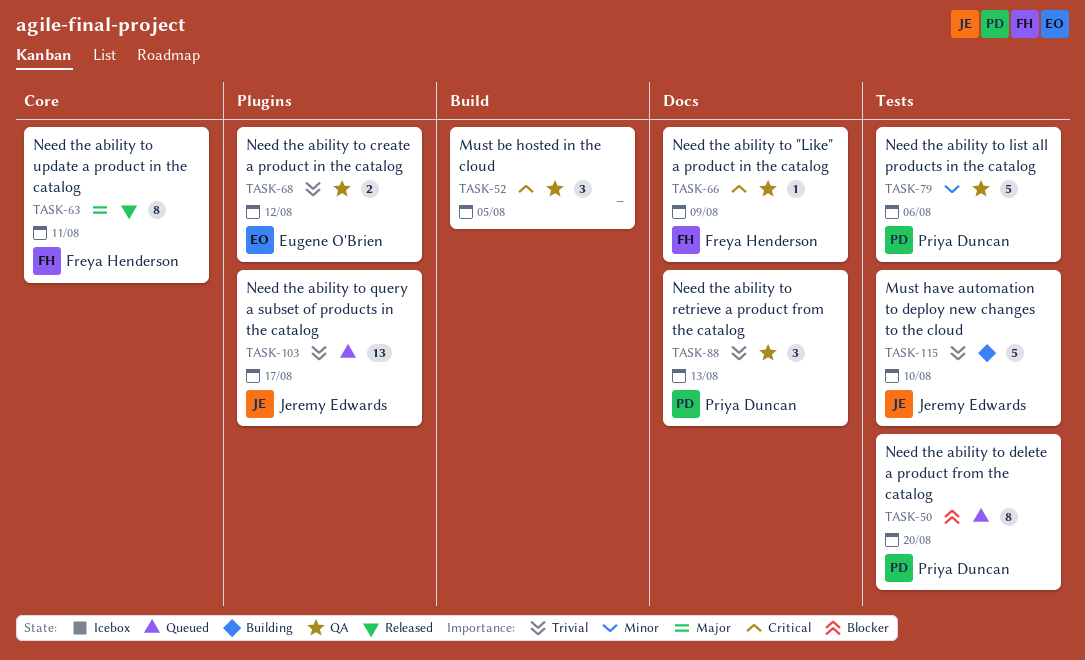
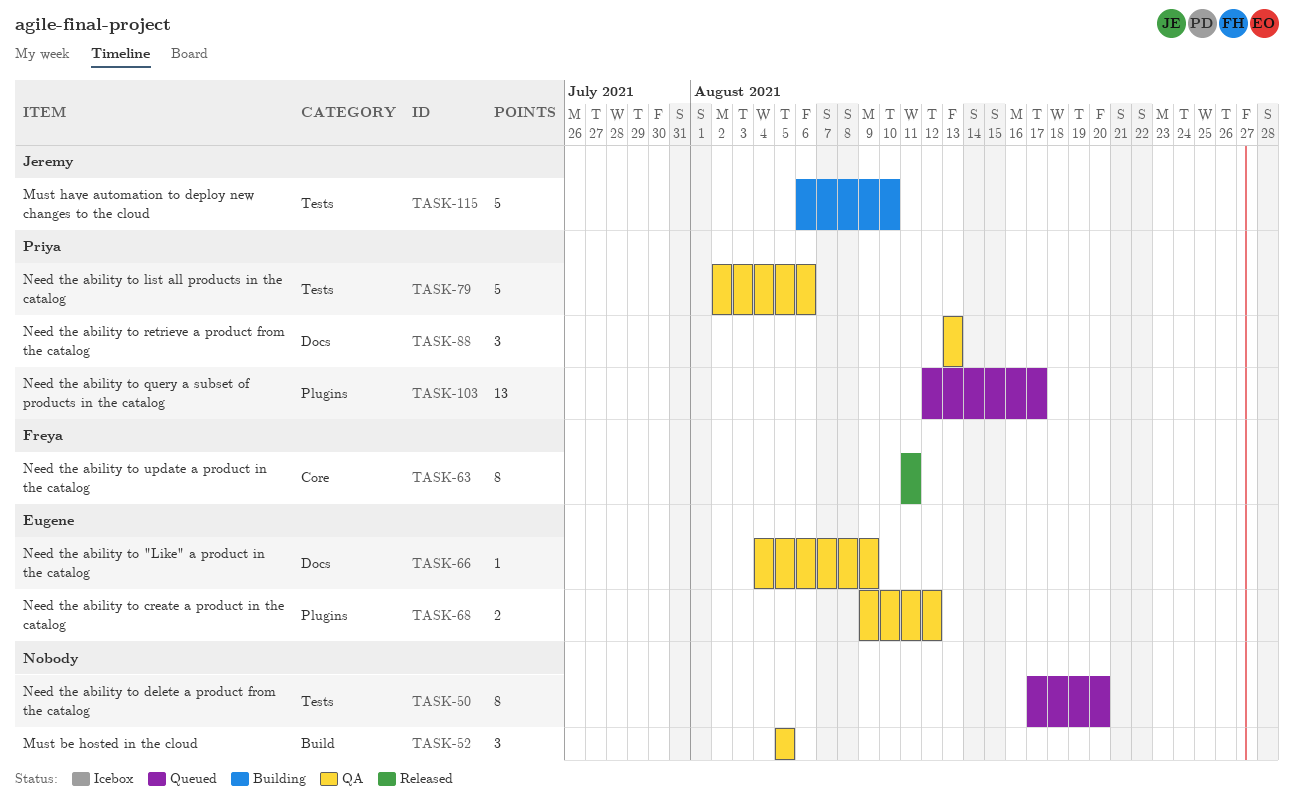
TASK-50, owner: Priya Duncan -> none
TASK-66, owner: Freya Henderson -> Eugene O'Brien
TASK-103, owner: Jeremy Edwards -> Priya Duncan

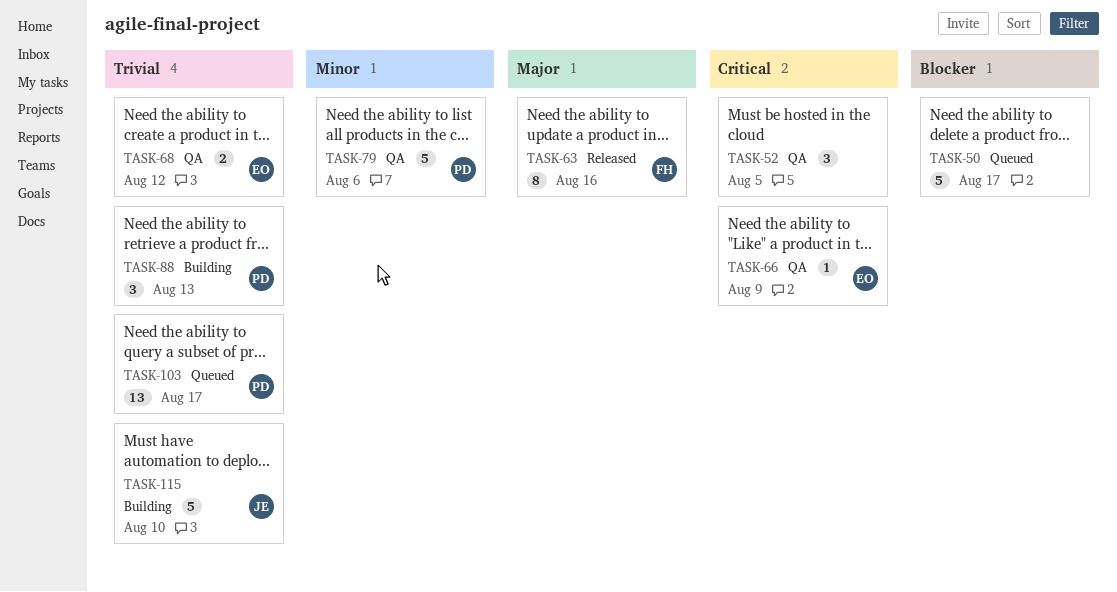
TASK-50, estimate: 8 -> 5
TASK-50, due: Aug 20 -> Aug 17
TASK-63, due: Aug 11 -> Aug 16
TASK-88, status: QA -> Building

